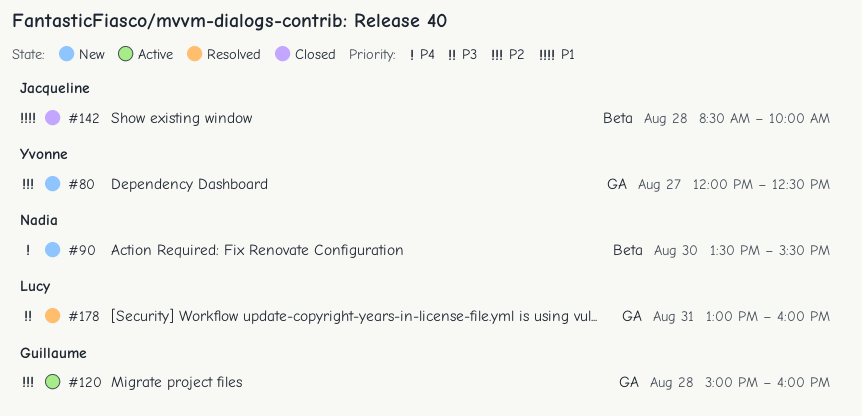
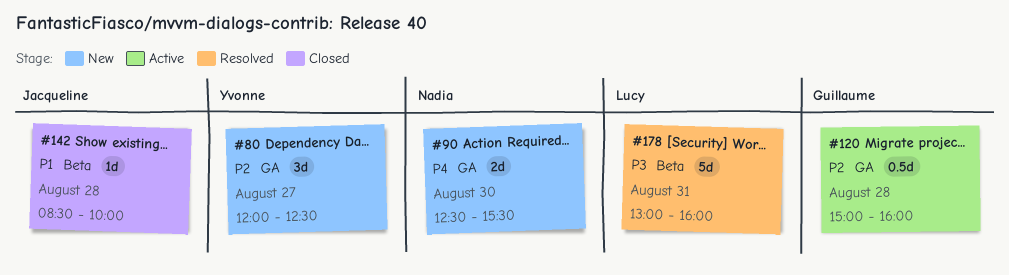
#90, label: Beta -> GA
#90, begins: 13:30 -> 12:30
#178, label: GA -> Beta

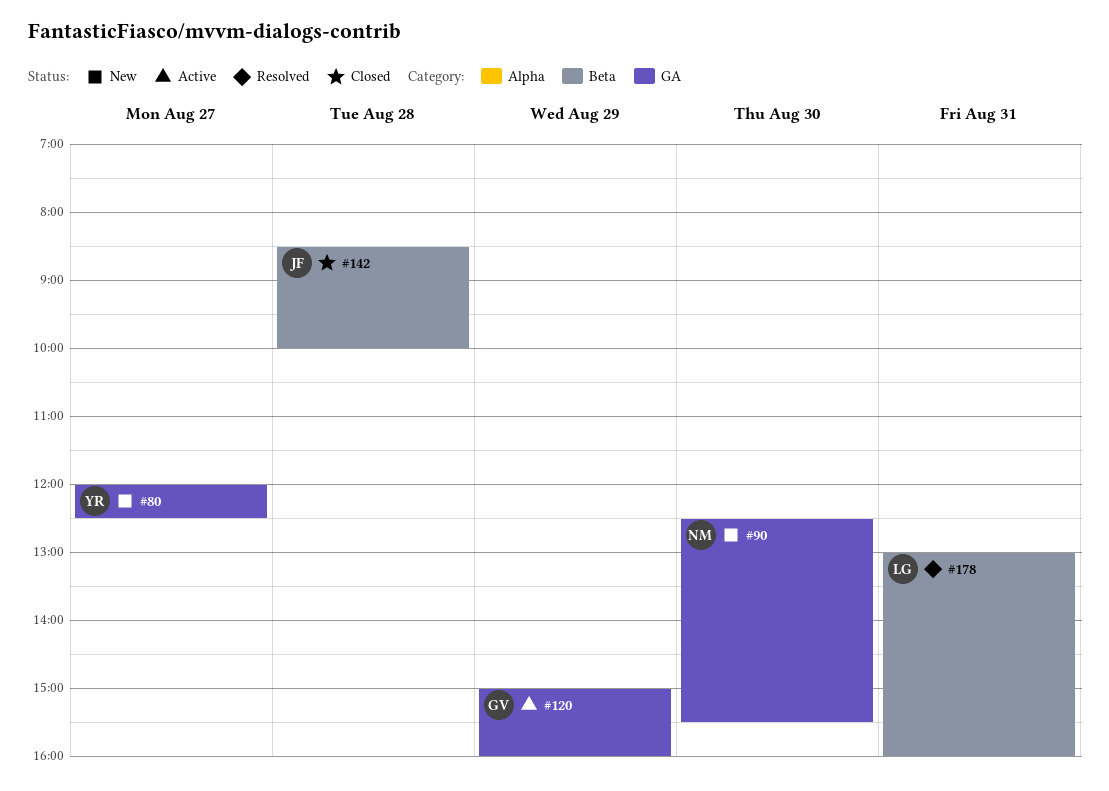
#120, day: Aug 28 -> Aug 29

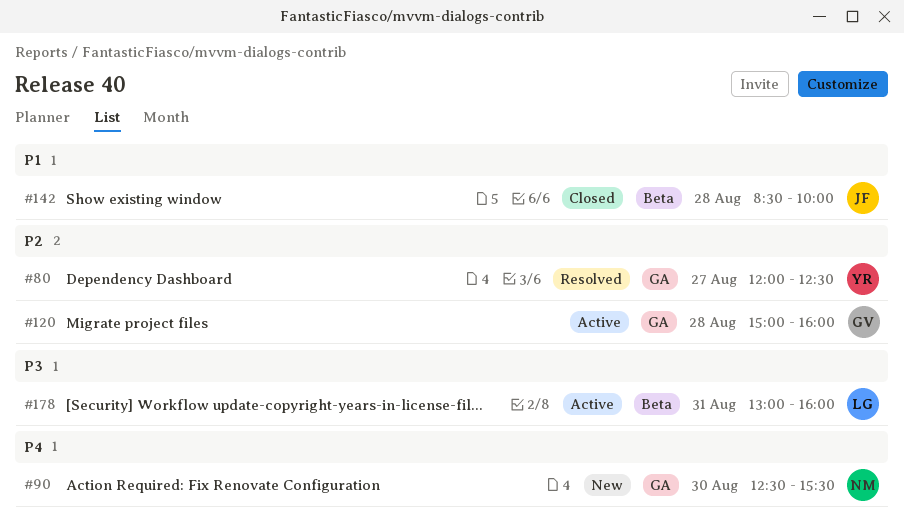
#80, status: New -> Resolved
#120, day: Aug 29 -> Aug 28
#178, status: Resolved -> Active

